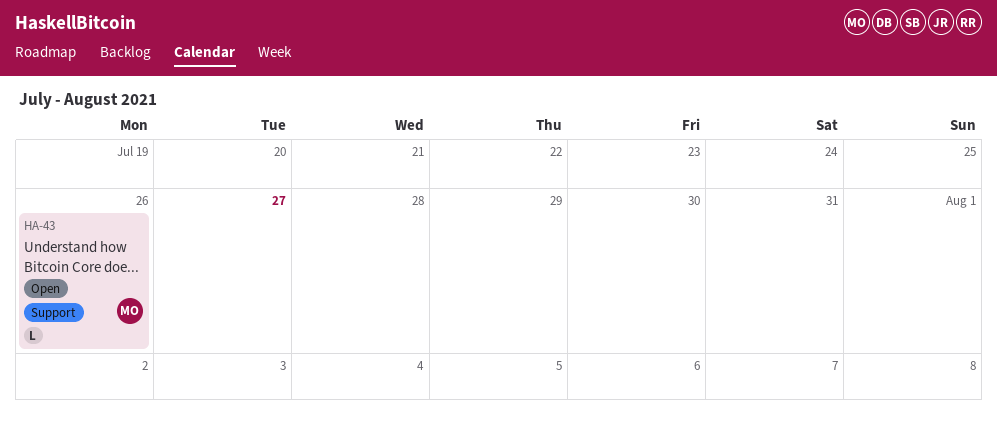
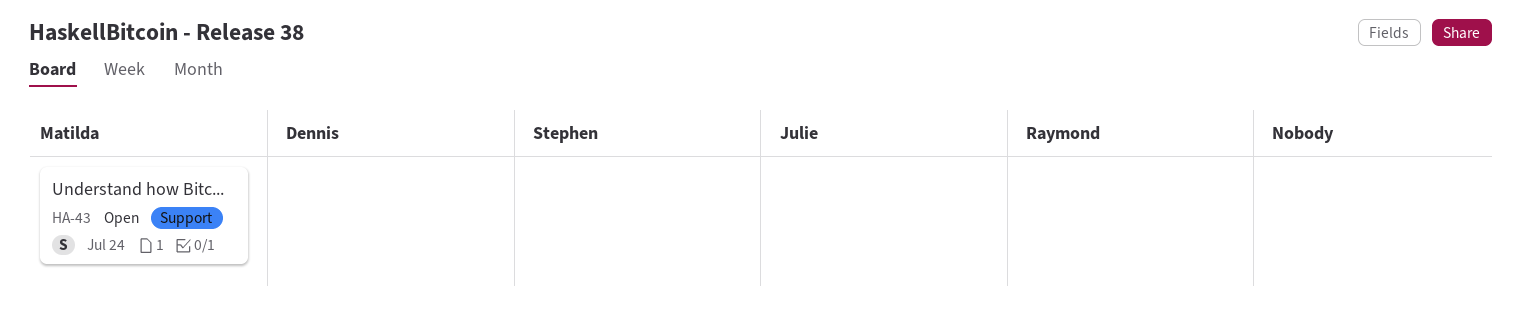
HA-43, estimate: L -> S
HA-43, due: Jul 26 -> Jul 24

